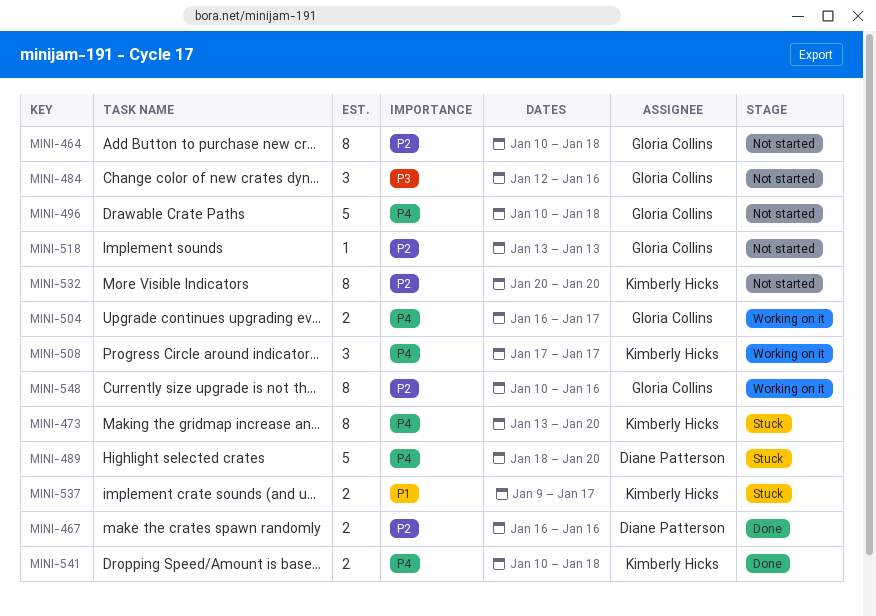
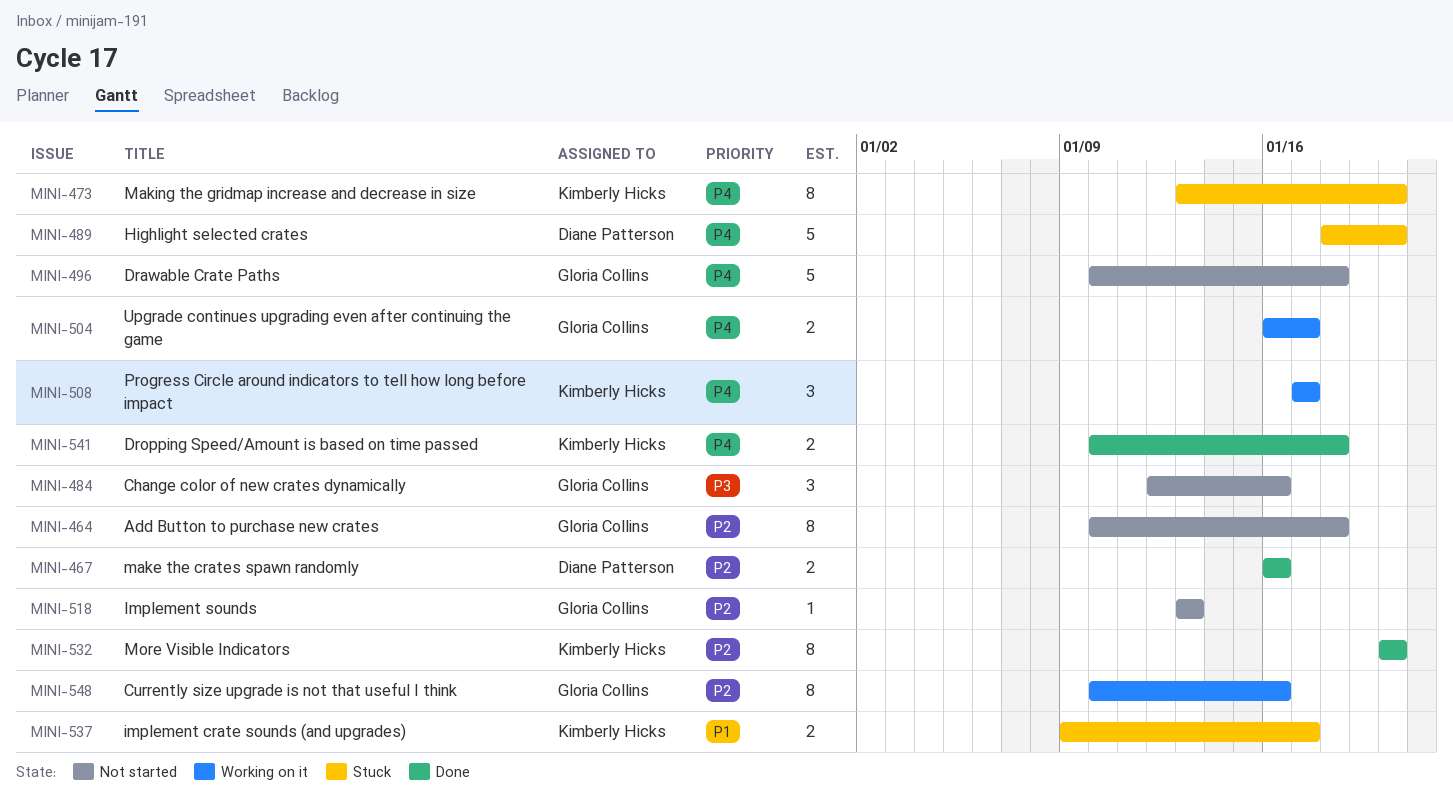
MINI-532, status: Not started -> Done

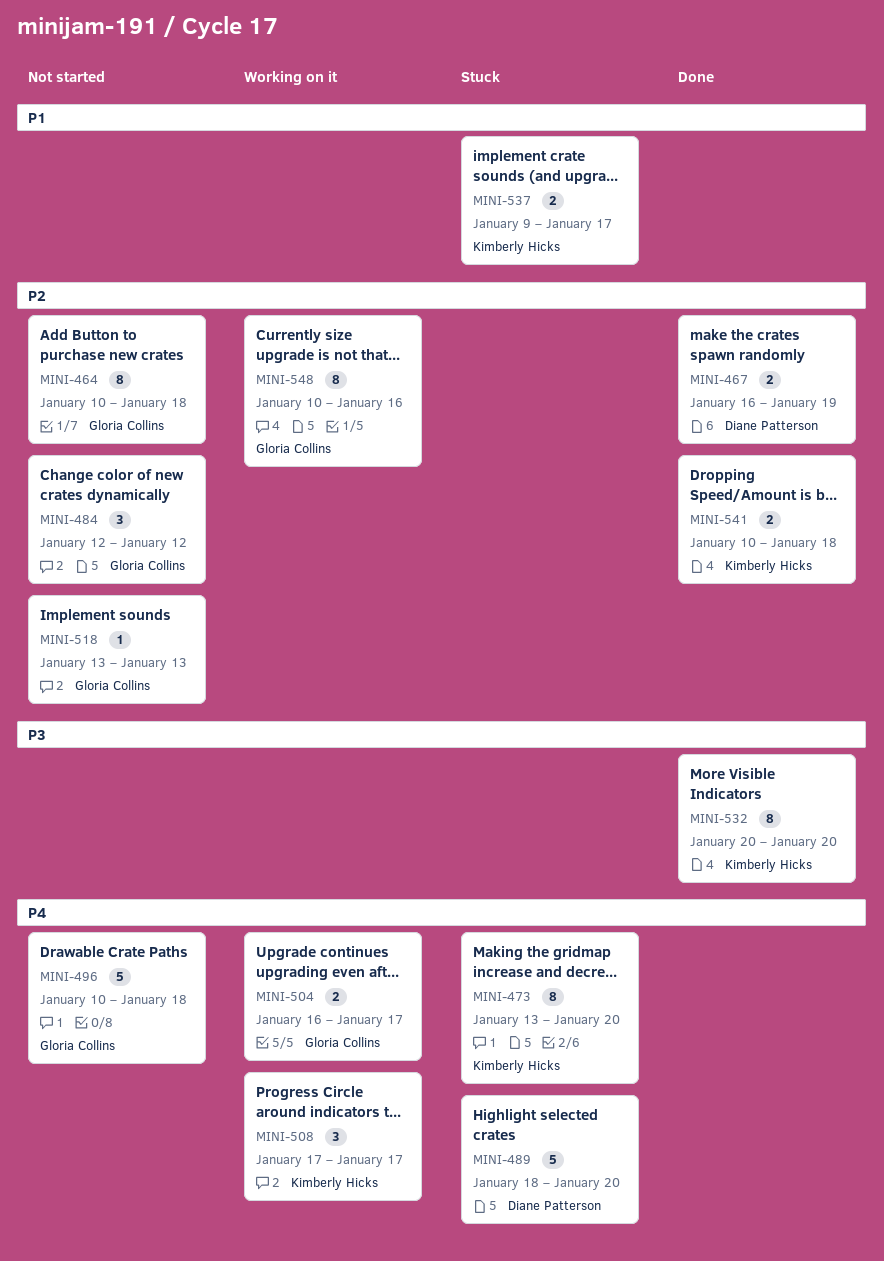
MINI-467, due: Jan 16 -> Jan 19
MINI-484, priority: P3 -> P2
MINI-484, due: Jan 16 -> Jan 12
MINI-532, priority: P2 -> P3
MINI-541, priority: P4 -> P2

